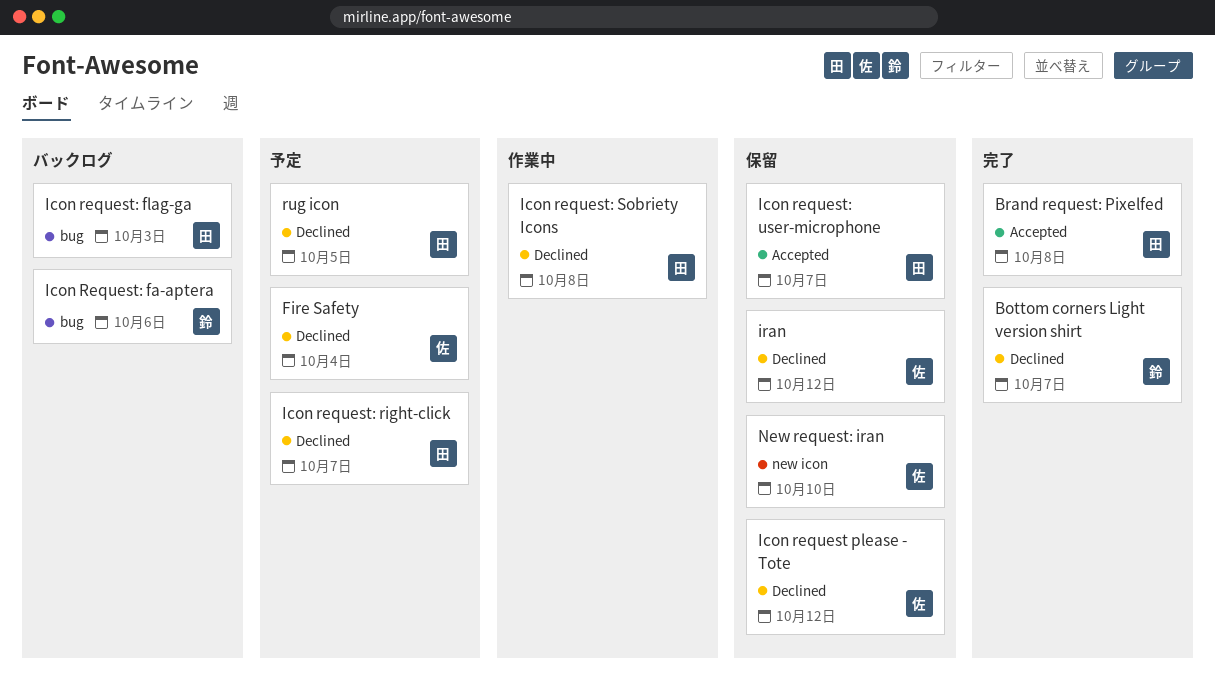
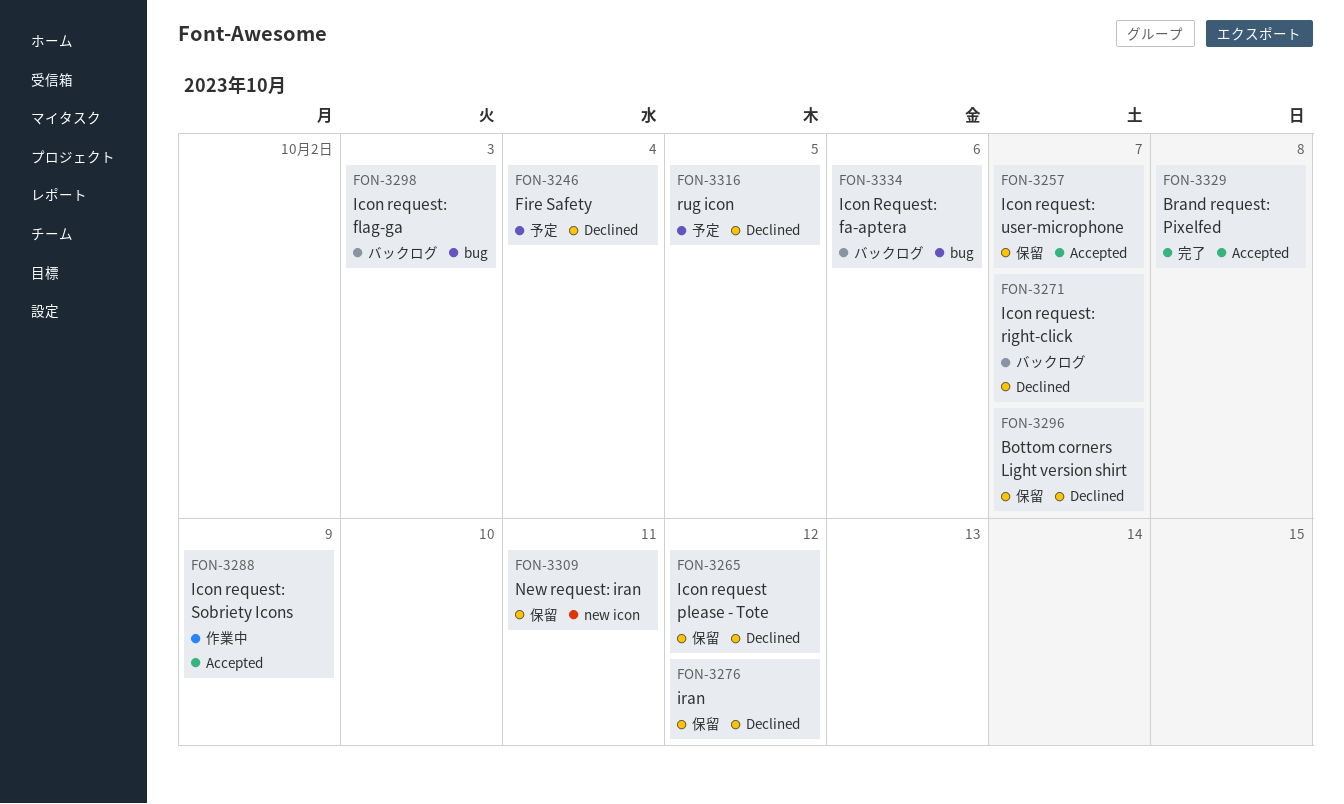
Bottom corners Light version shirt, status: 完了 -> 保留
Icon request: right-click, status: 予定 -> バックログ
Icon request: Sobriety Icons, label: Declined -> Accepted
Icon request: Sobriety Icons, due: Oct 8 -> Oct 9
New request: iran, due: Oct 10 -> Oct 11

